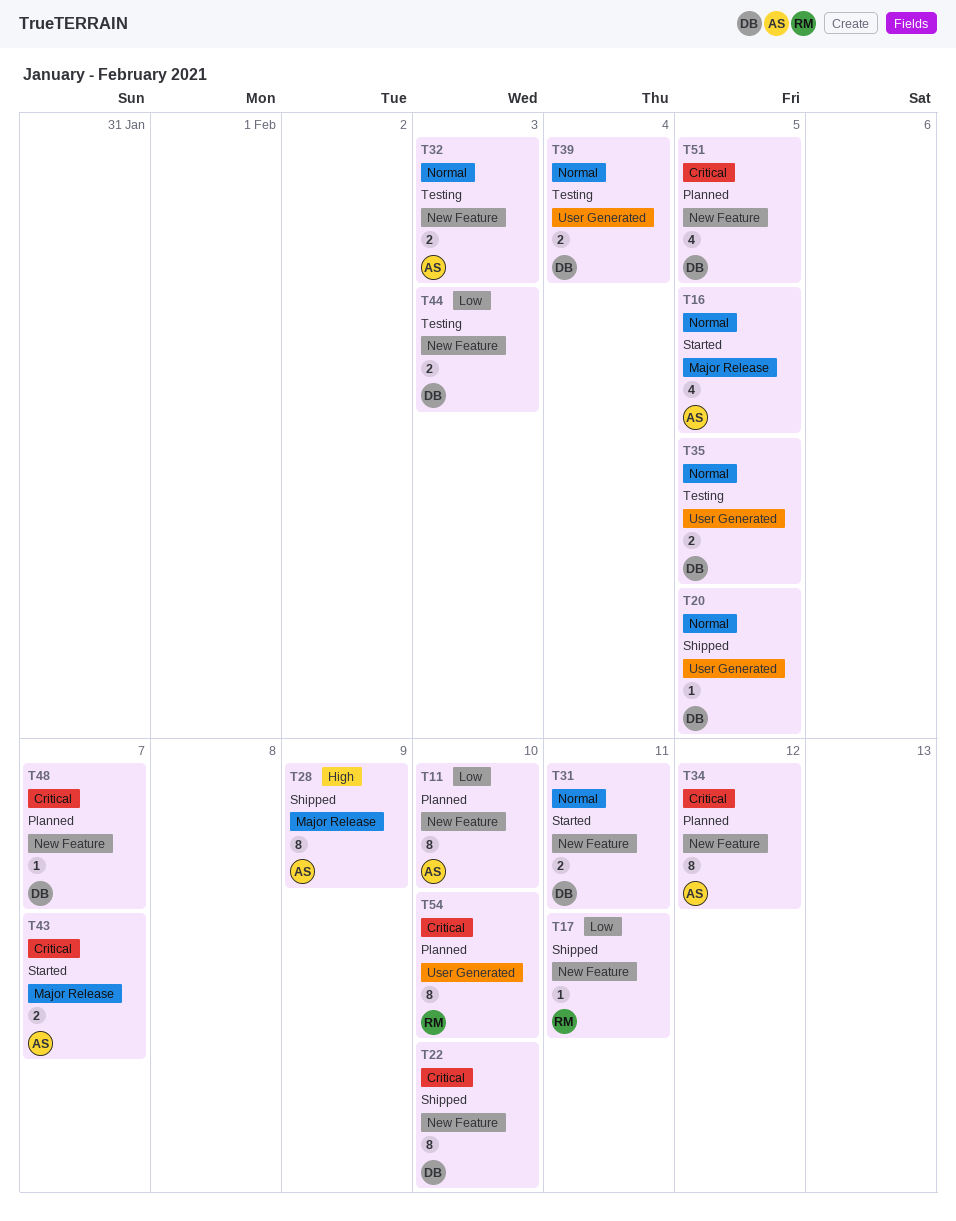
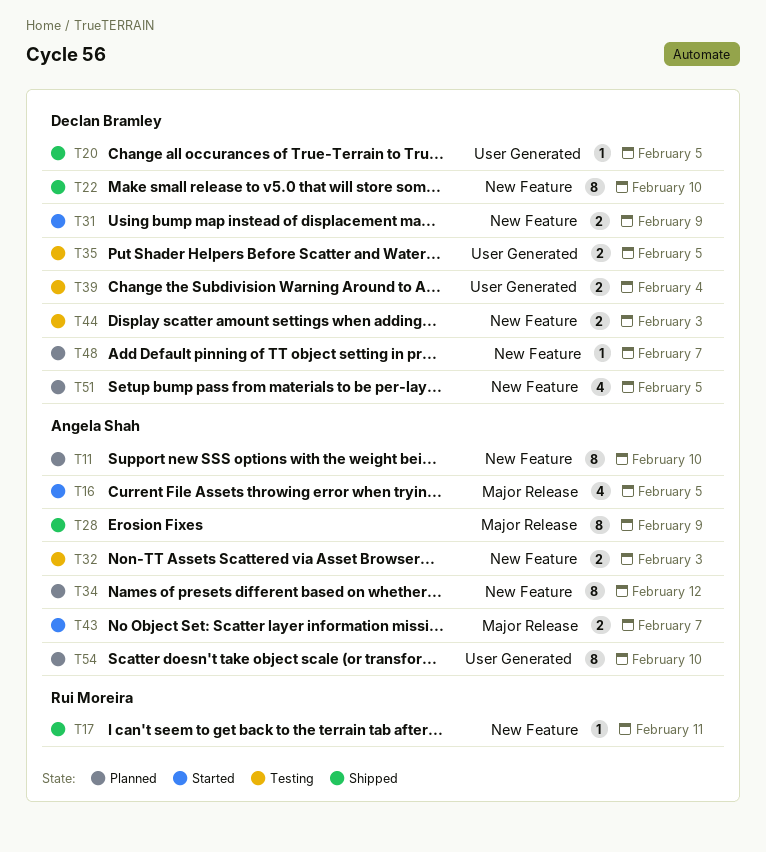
T31, due: Feb 11 -> Feb 9
T54, owner: Rui Moreira -> Angela Shah

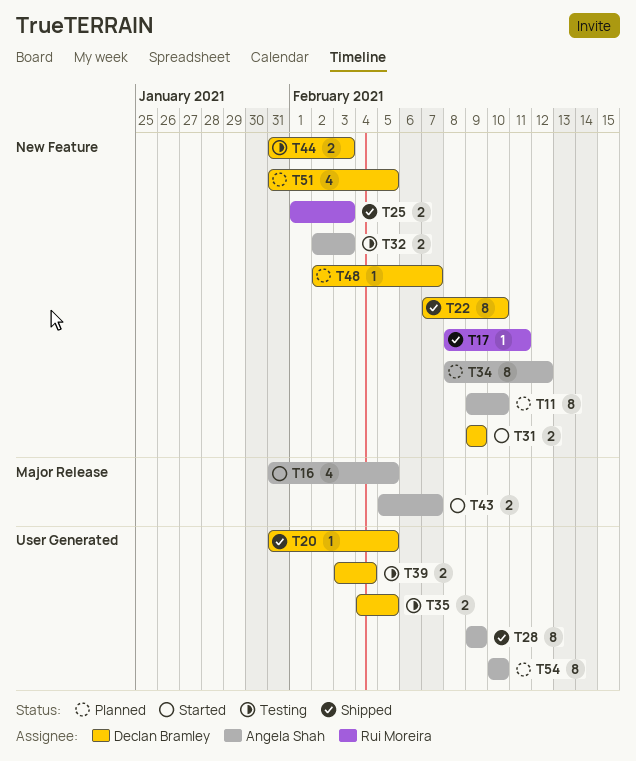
T25: none -> present
T28, label: Major Release -> User Generated

